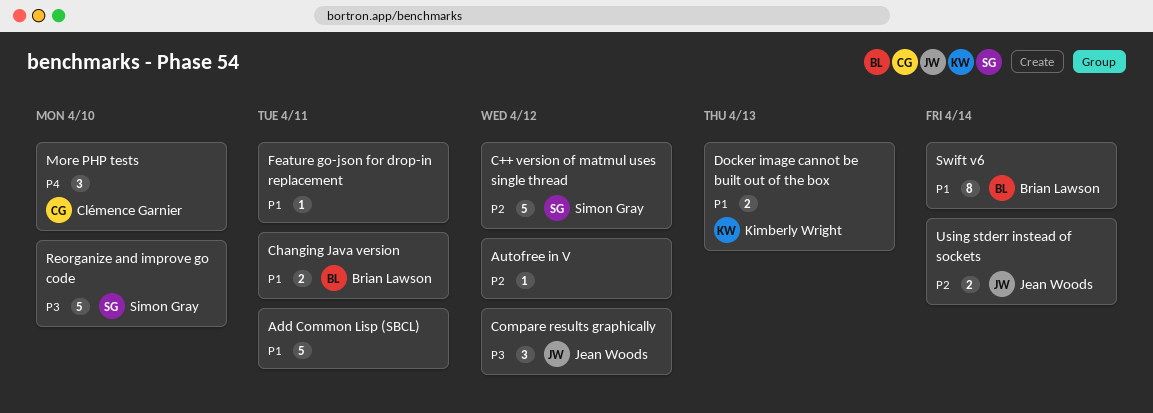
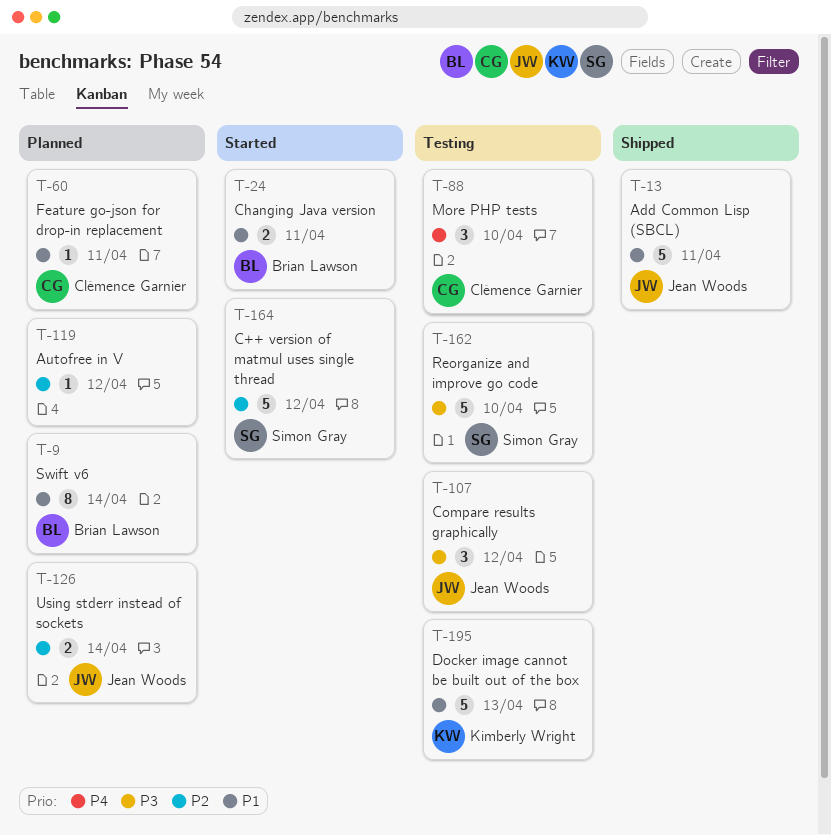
Add Common Lisp (SBCL), owner: none -> Jean Woods
Docker image cannot be built out of the box, estimate: 2 -> 5
Feature go-json for drop-in replacement, owner: none -> Clémence Garnier

